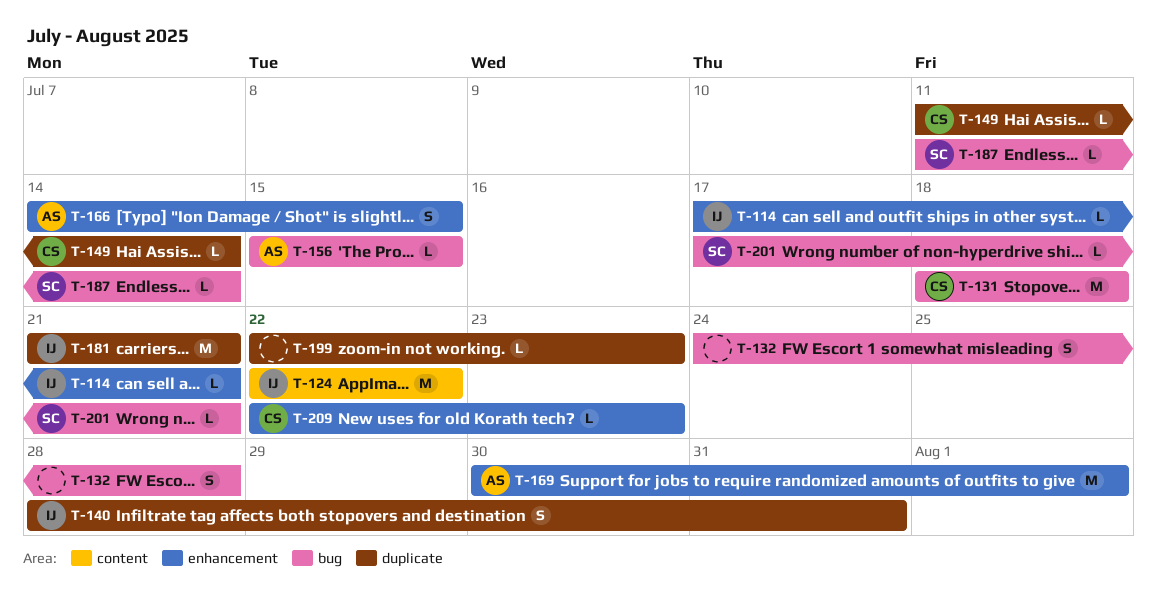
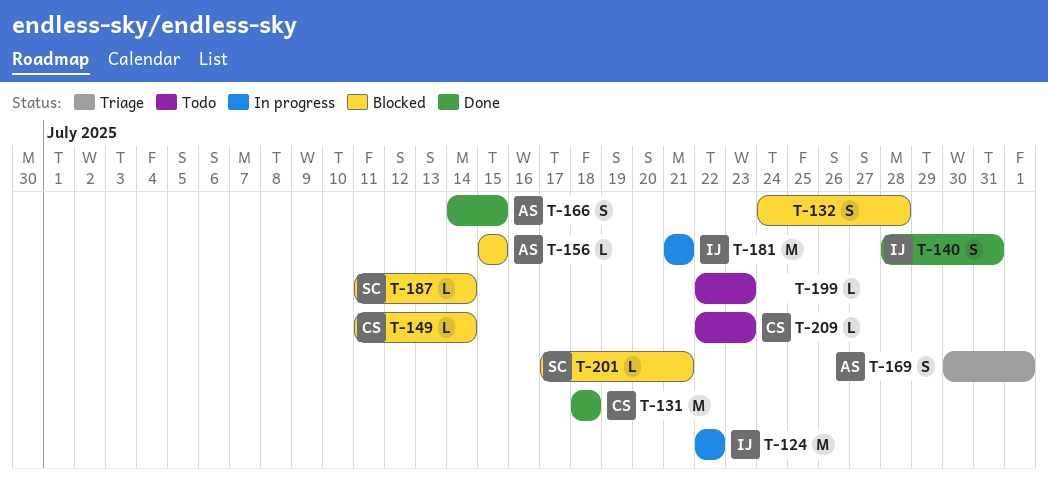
T-114: present -> none
T-169, estimate: M -> S

